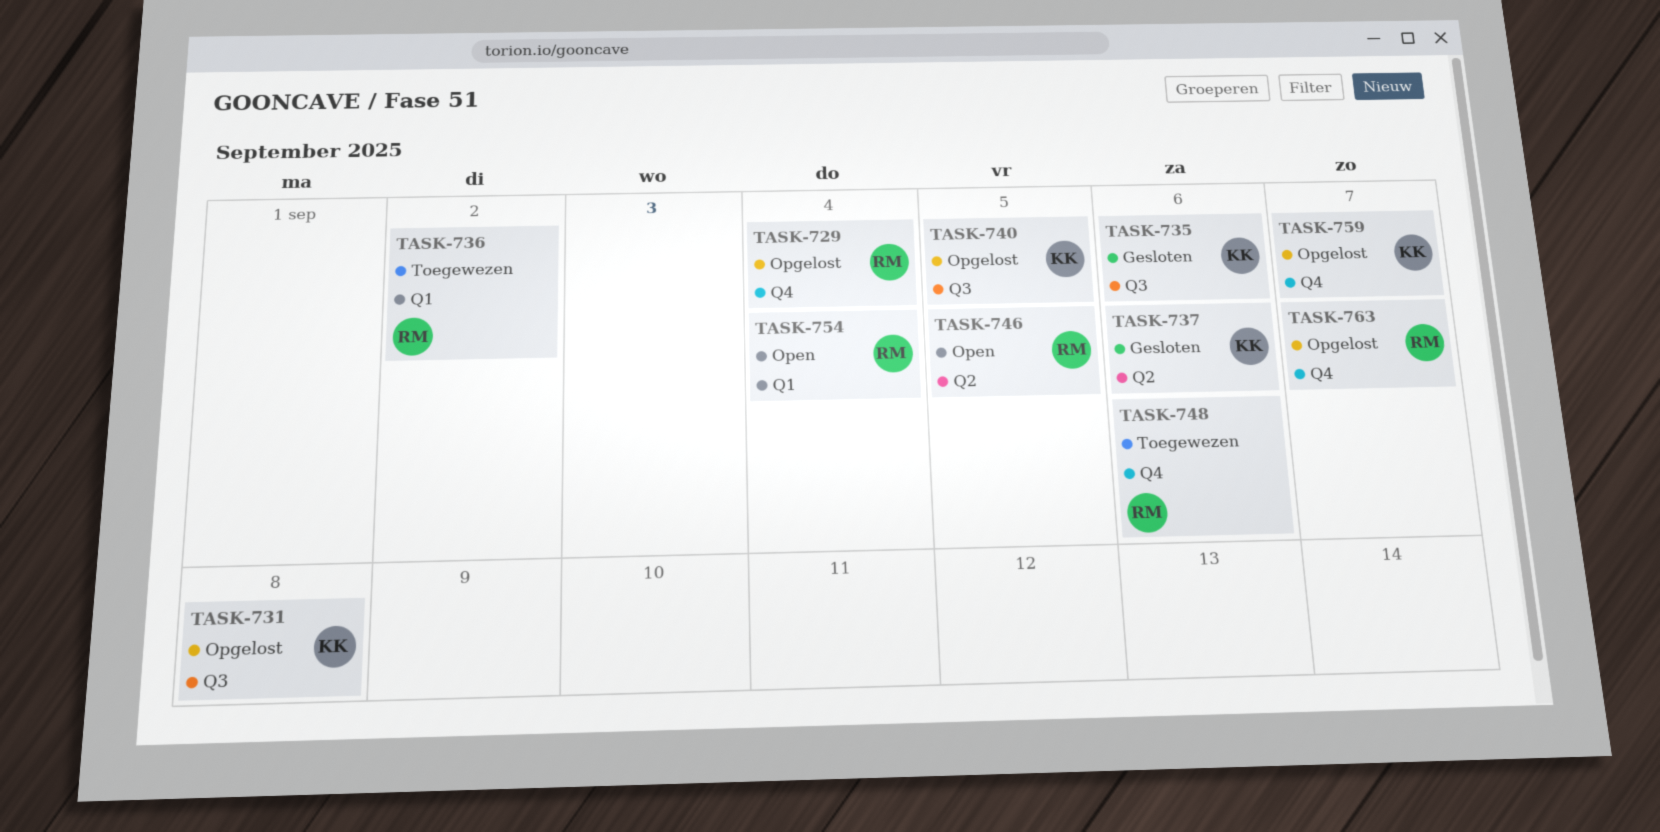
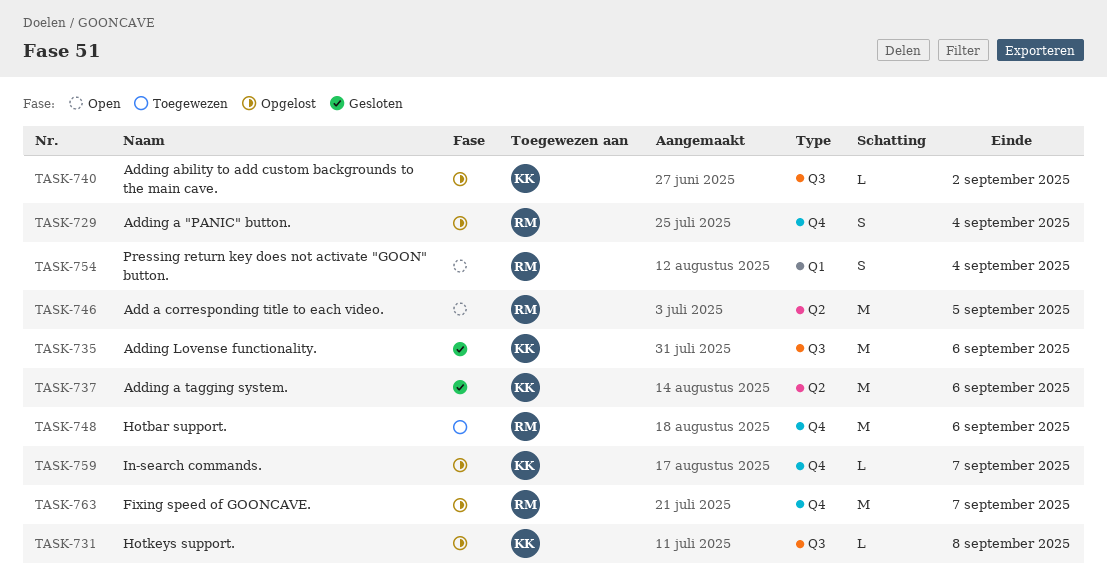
TASK-736: present -> none
TASK-740, due: Sep 5 -> Sep 2

